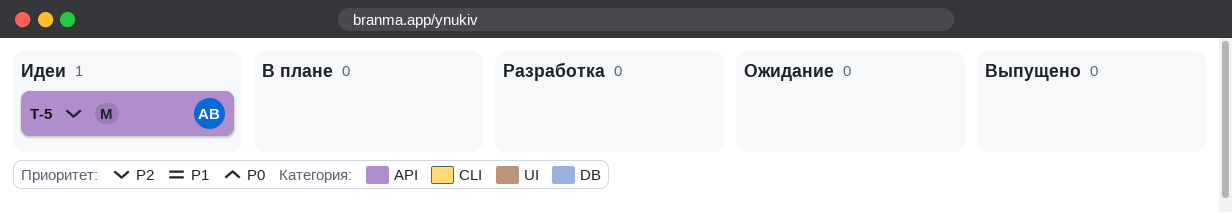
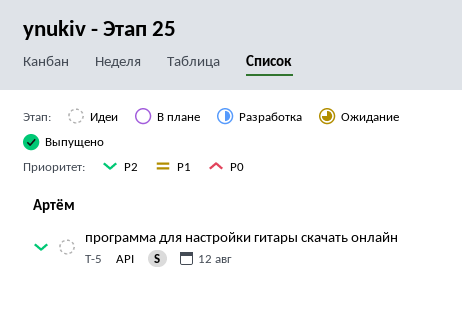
T-5, estimate: M -> S

